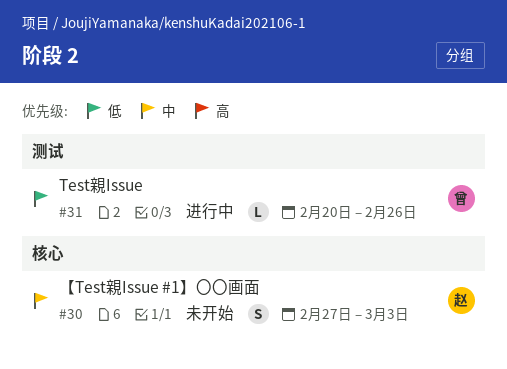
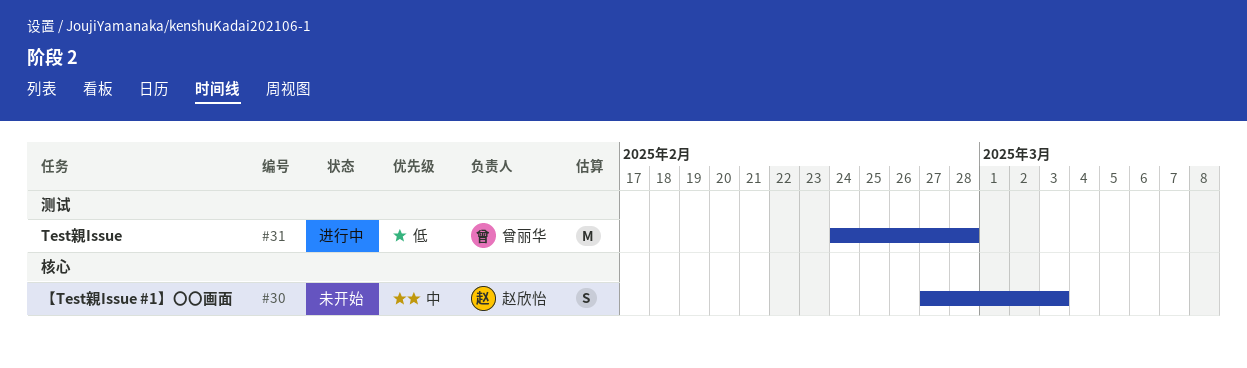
#31, estimate: L -> M
#31, start: Feb 20 -> Feb 24
#31, due: Feb 26 -> Feb 28

